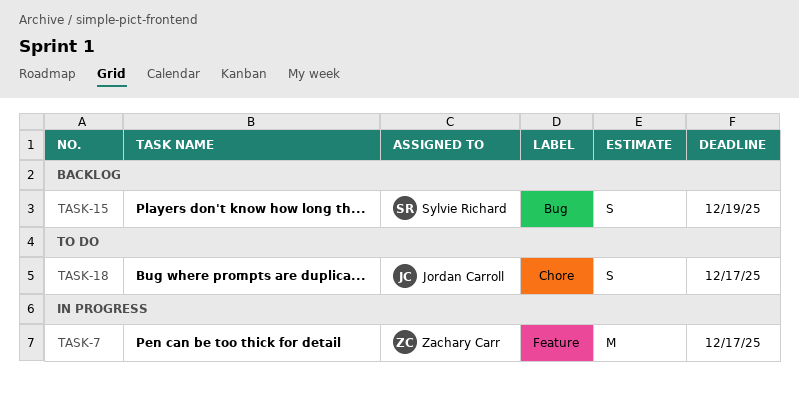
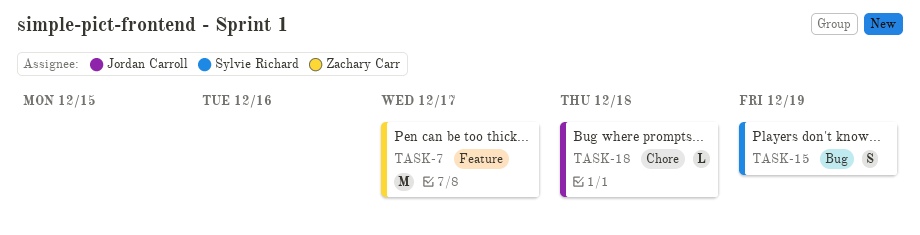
TASK-18, estimate: S -> L
TASK-18, due: Dec 17 -> Dec 18

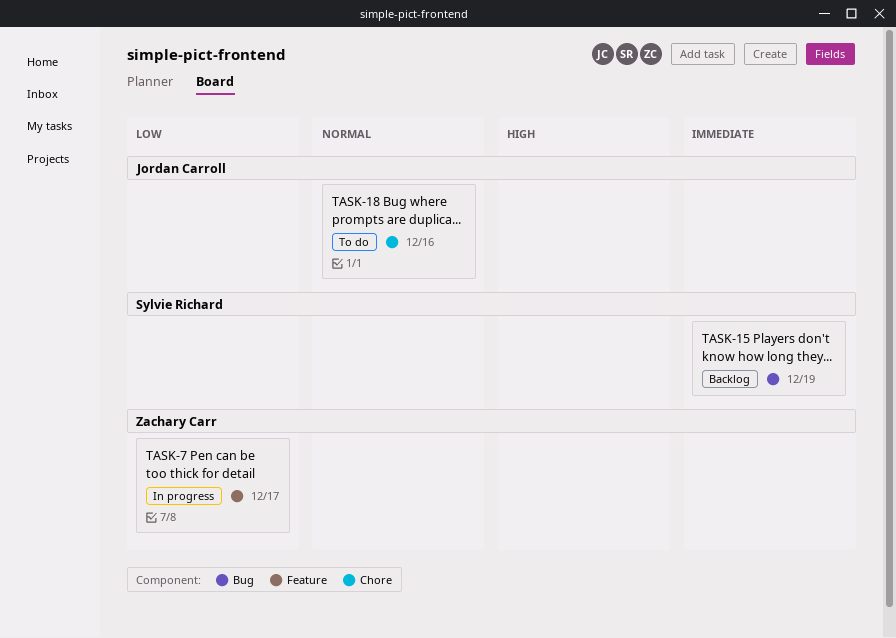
TASK-18, due: Dec 18 -> Dec 16

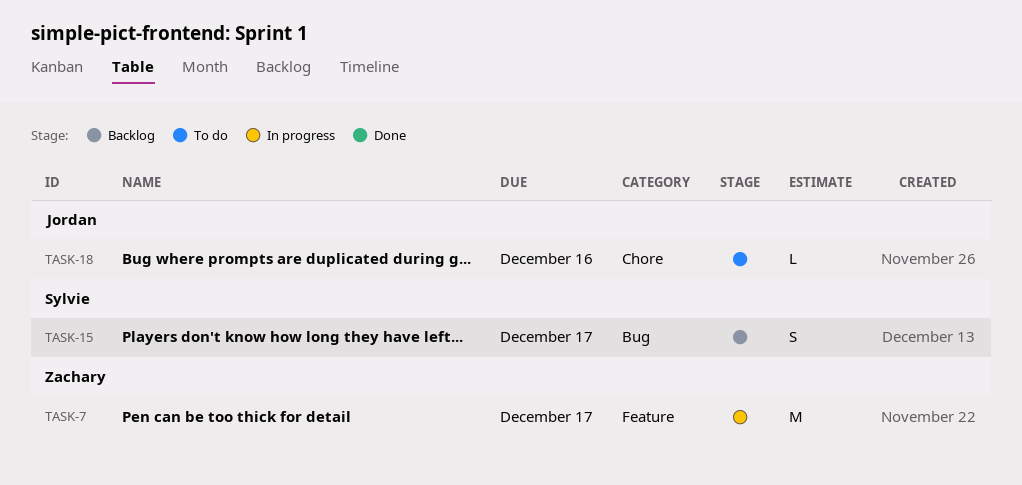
TASK-15, due: Dec 19 -> Dec 17

